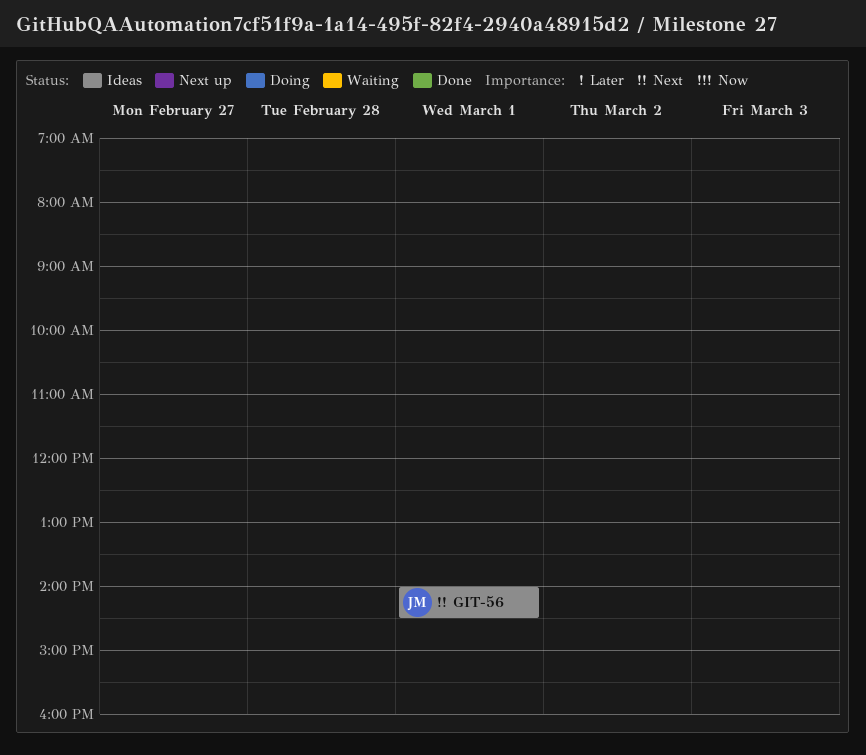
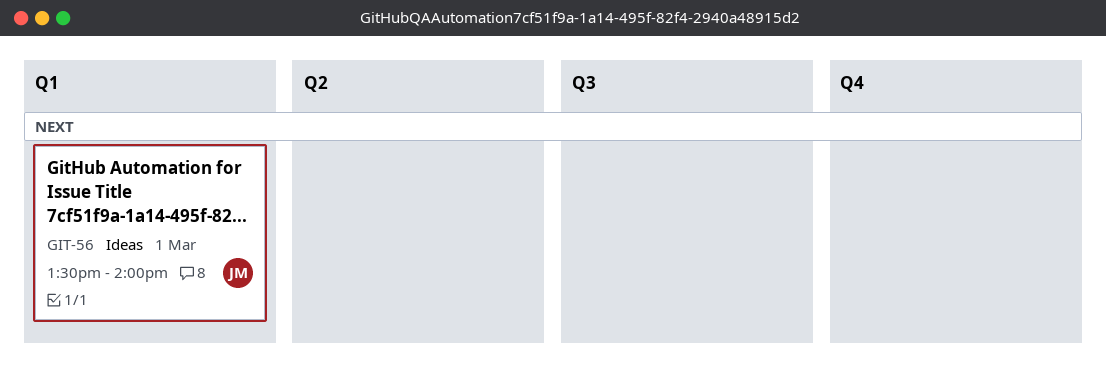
GIT-56, begins: 14:00 -> 13:30
GIT-56, ends: 14:30 -> 14:00

